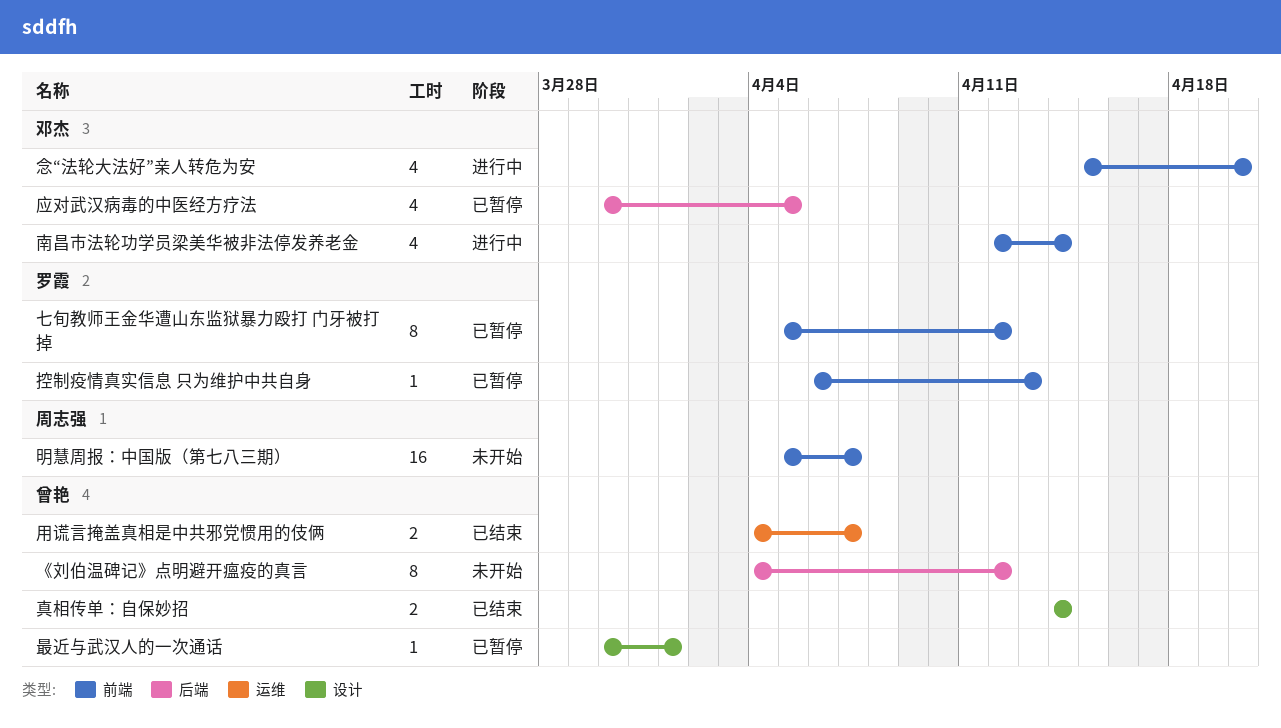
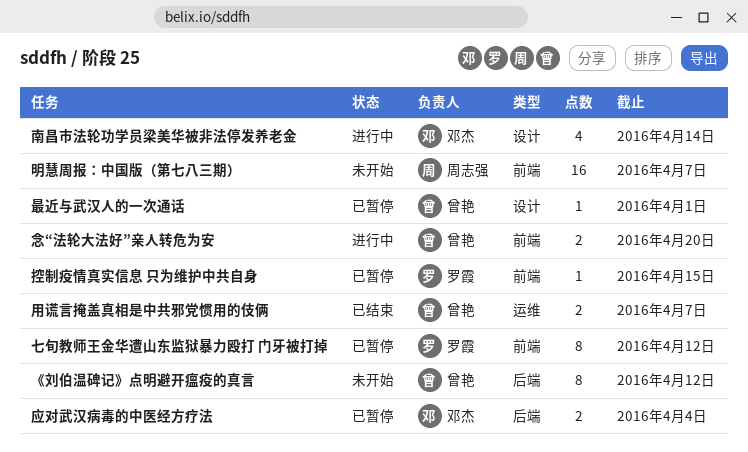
南昌市法轮功学员梁美华被非法停发养老金, label: 前端 -> 设计
应对武汉病毒的中医经方疗法, estimate: 4 -> 2
应对武汉病毒的中医经方疗法, due: Apr 5 -> Apr 4
念“法轮大法好”亲人转危为安, owner: 邓杰 -> 曾艳
念“法轮大法好”亲人转危为安, estimate: 4 -> 2
控制疫情真实信息 只为维护中共自身, due: Apr 13 -> Apr 15
真相传单：自保妙招: present -> none

